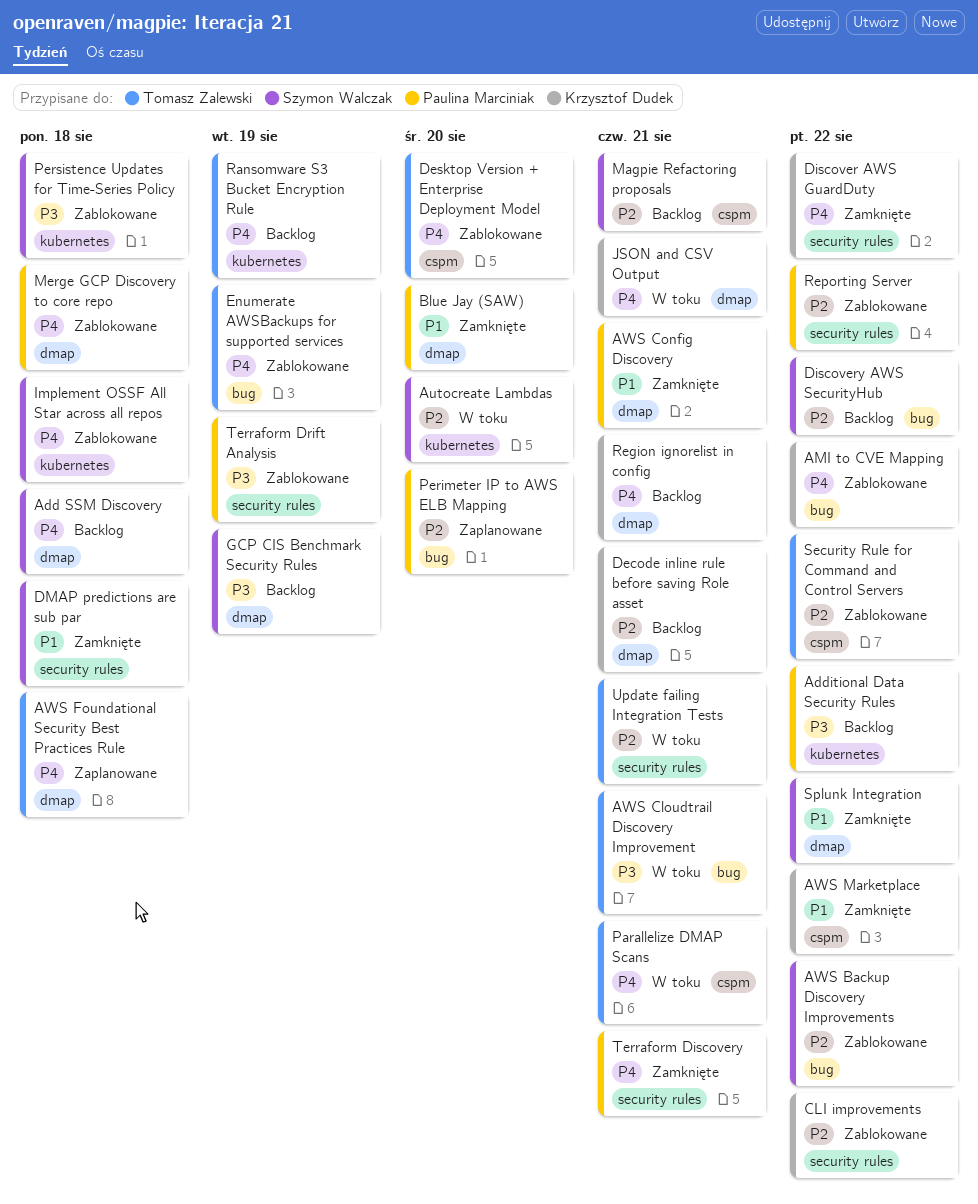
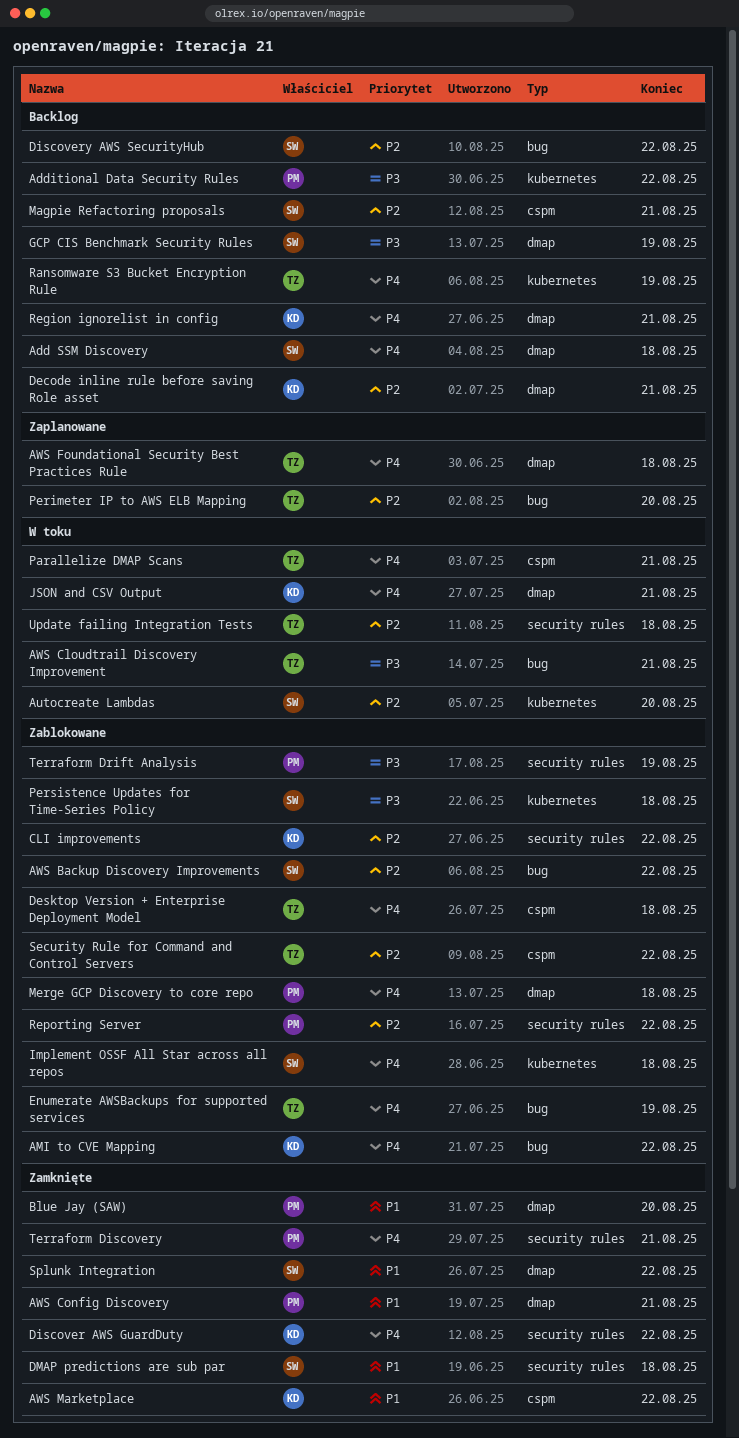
Desktop Version + Enterprise Deployment Model, due: Aug 20 -> Aug 18
Perimeter IP to AWS ELB Mapping, owner: Paulina Marciniak -> Tomasz Zalewski
Update failing Integration Tests, due: Aug 21 -> Aug 18

